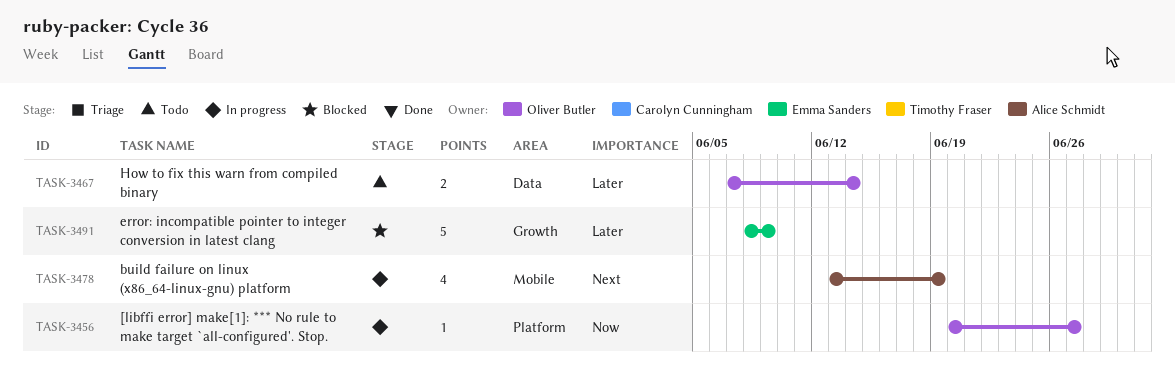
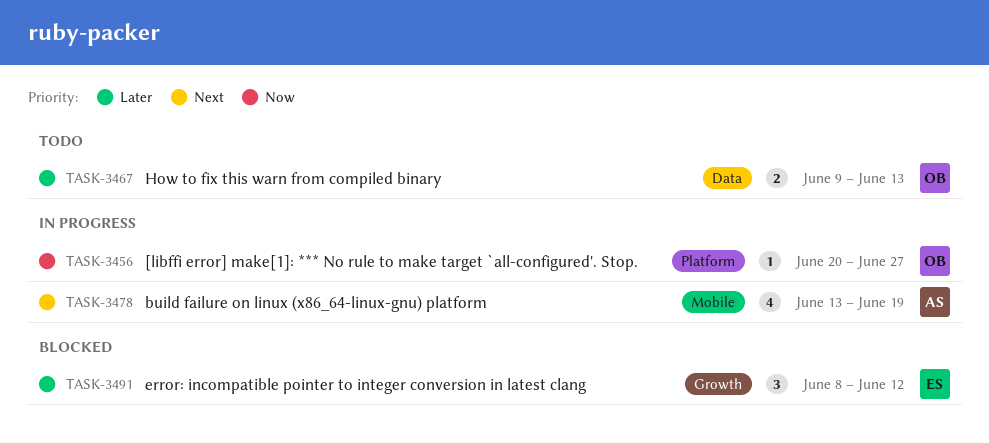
TASK-3467, start: Jun 7 -> Jun 9
TASK-3467, due: Jun 14 -> Jun 13
TASK-3491, estimate: 5 -> 3
TASK-3491, due: Jun 9 -> Jun 12

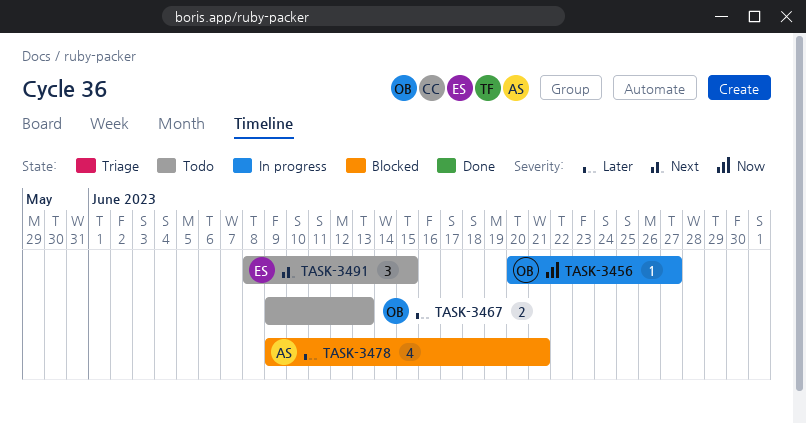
TASK-3478, status: In progress -> Blocked
TASK-3478, priority: Next -> Later
TASK-3478, start: Jun 13 -> Jun 9
TASK-3478, due: Jun 19 -> Jun 21
TASK-3491, status: Blocked -> Todo
TASK-3491, priority: Later -> Next
TASK-3491, due: Jun 12 -> Jun 15

